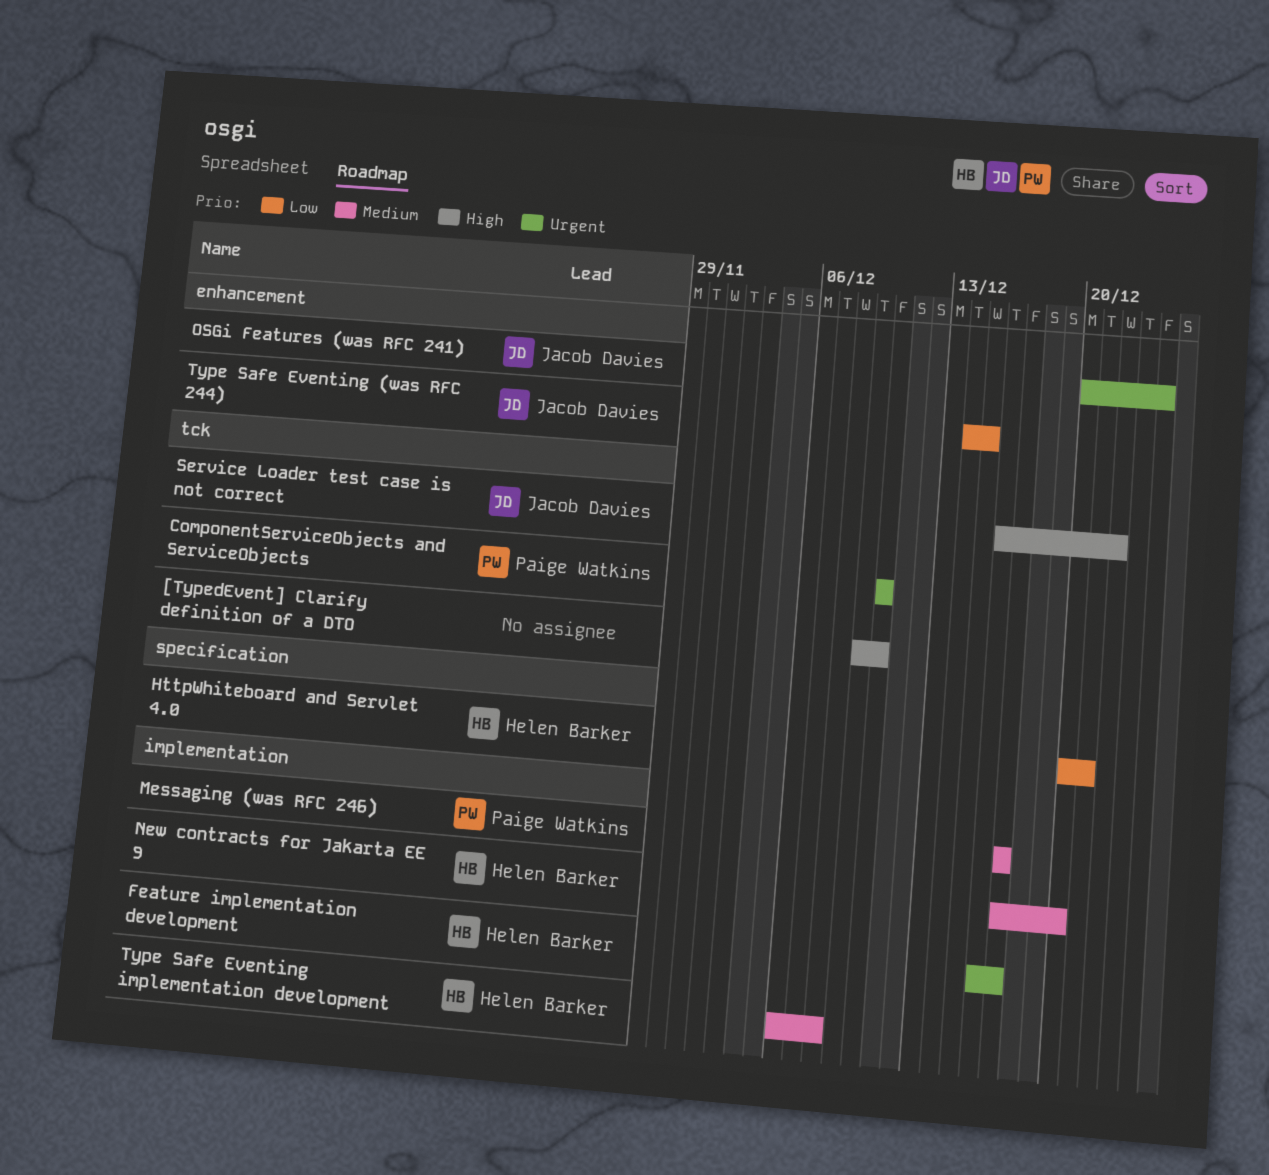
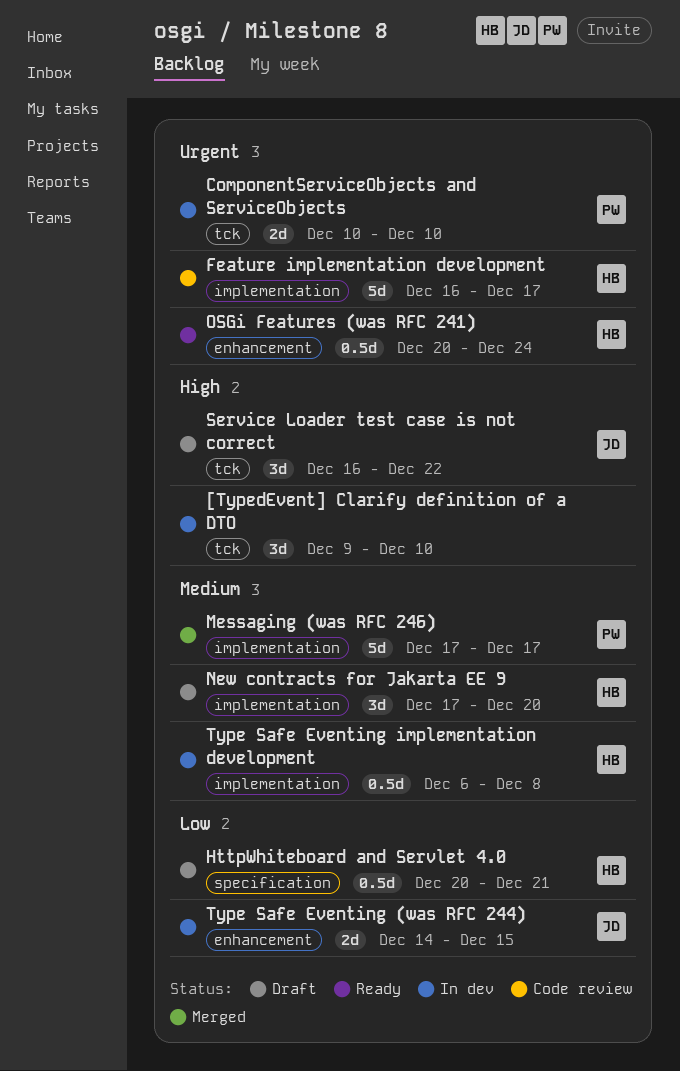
OSGi Features (was RFC 241), owner: Jacob Davies -> Helen Barker

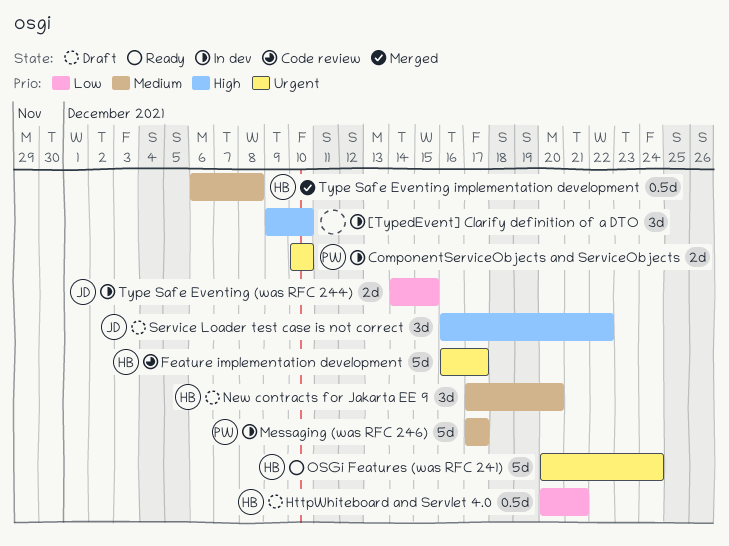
Messaging (was RFC 246), status: Merged -> In dev
OSGi Features (was RFC 241), estimate: 0.5d -> 5d
Type Safe Eventing implementation development, status: In dev -> Merged

